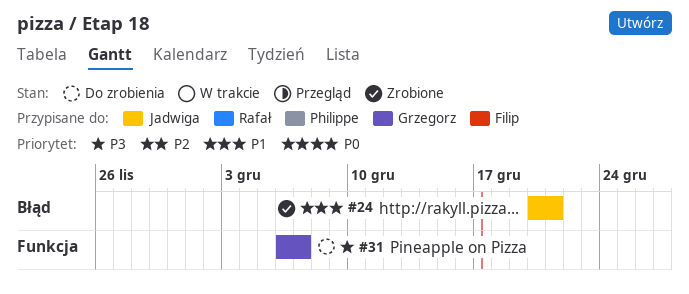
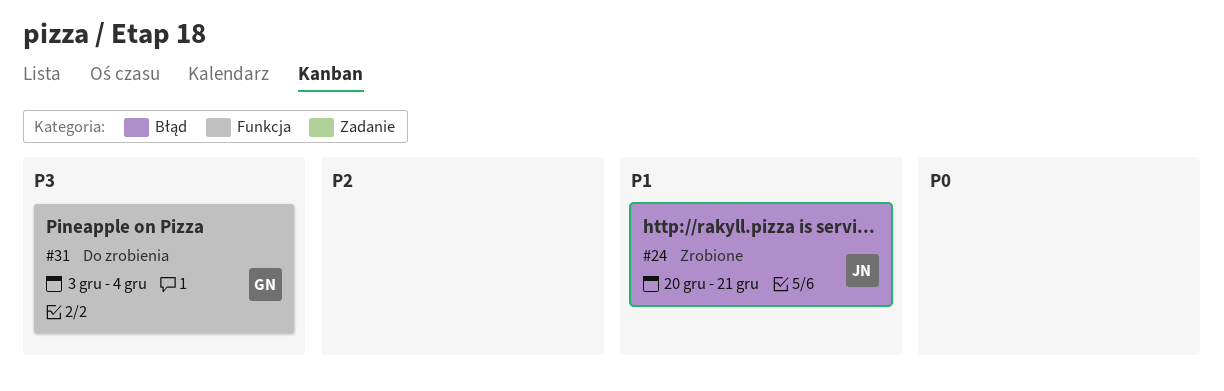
#31, start: Dec 6 -> Dec 3
#31, due: Dec 7 -> Dec 4

